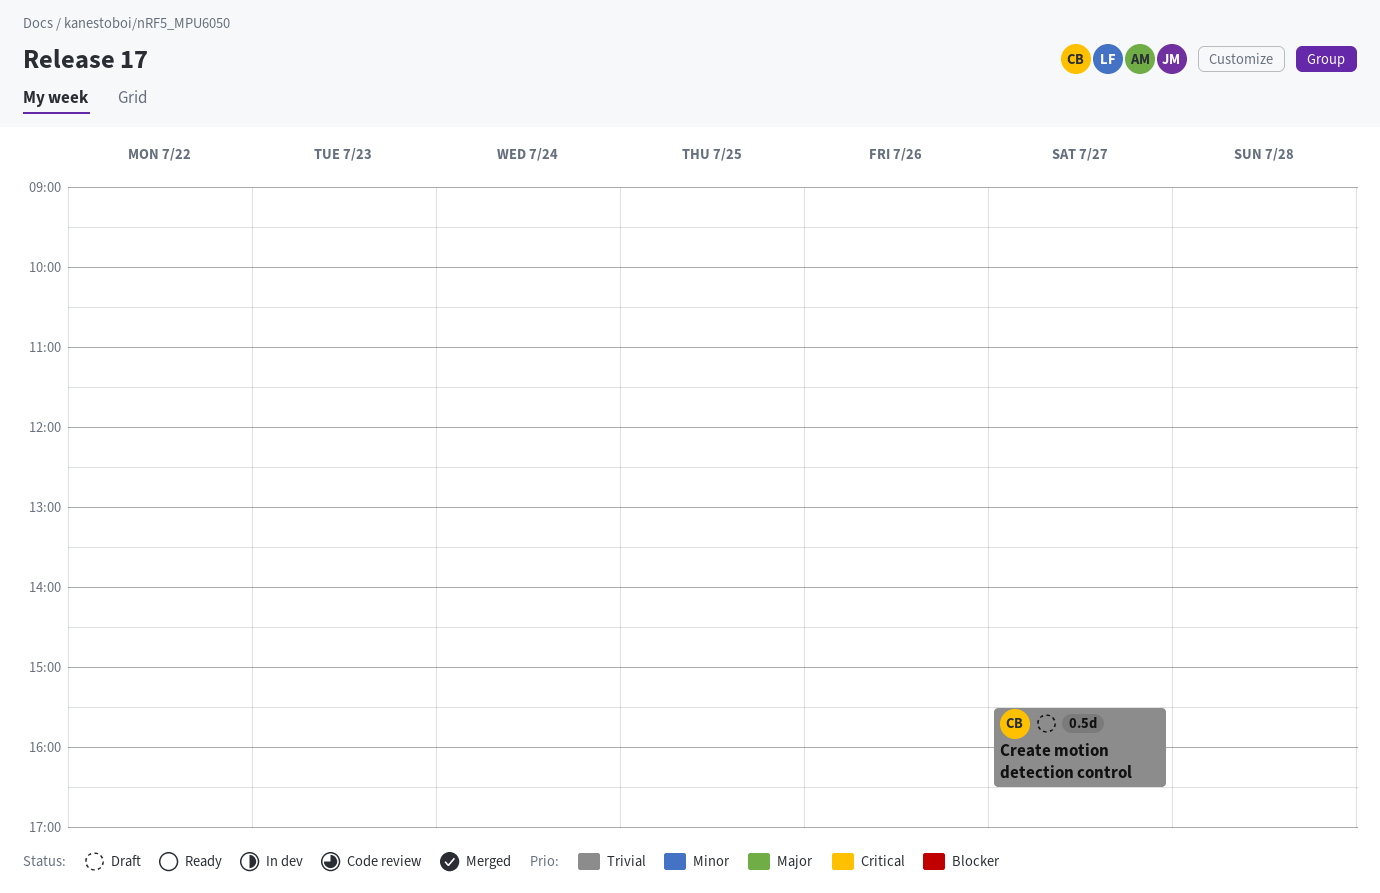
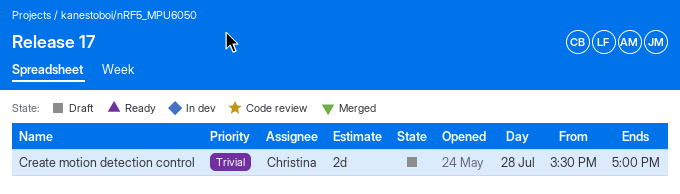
Create motion detection control, estimate: 0.5d -> 2d
Create motion detection control, day: Jul 27 -> Jul 28
Create motion detection control, ends: 16:30 -> 17:00

